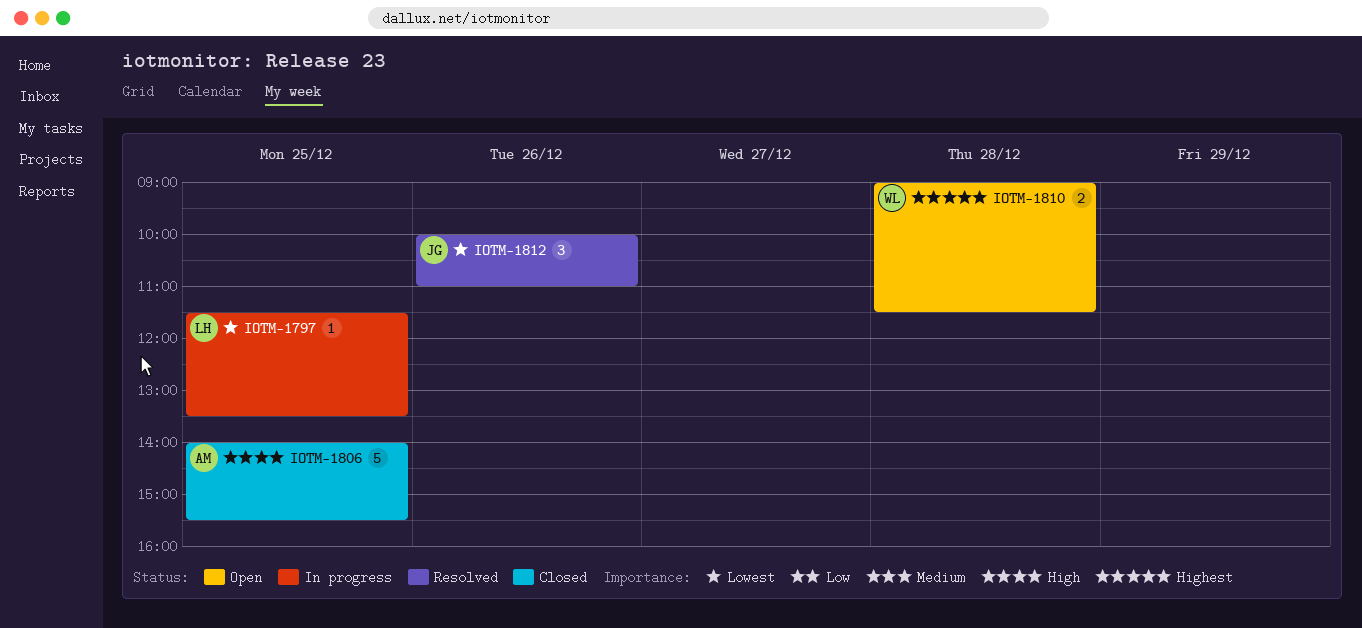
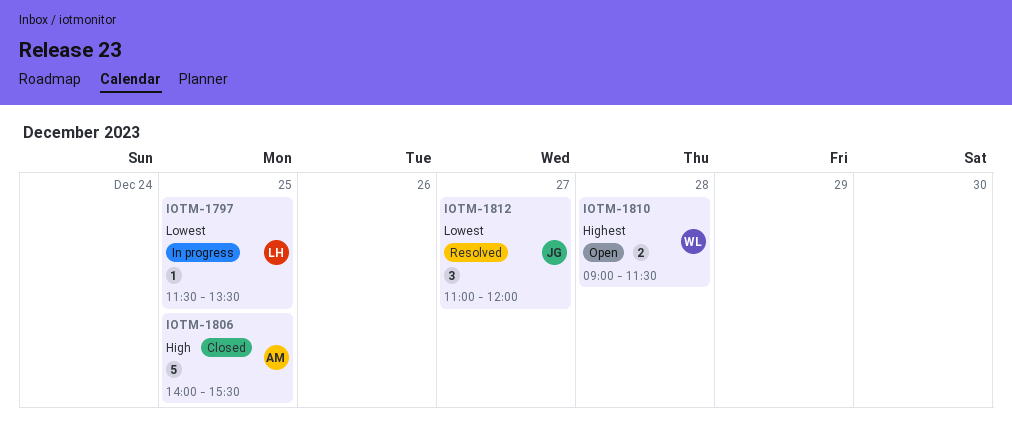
IOTM-1812, day: Dec 26 -> Dec 27
IOTM-1812, begins: 10:00 -> 11:00
IOTM-1812, ends: 11:00 -> 12:00

